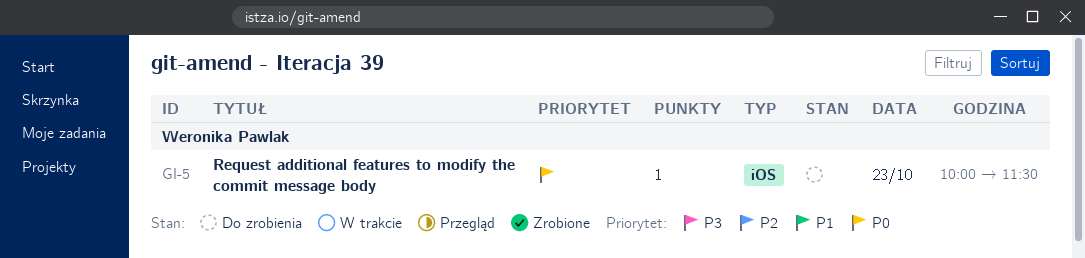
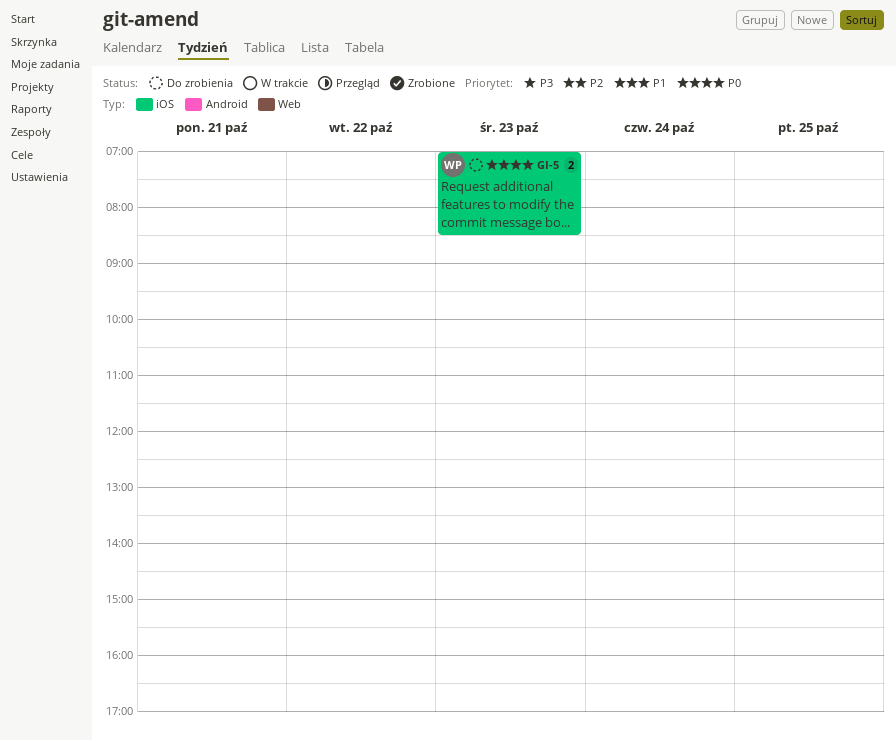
GI-5, estimate: 1 -> 2
GI-5, begins: 10:00 -> 07:00
GI-5, ends: 11:30 -> 08:30

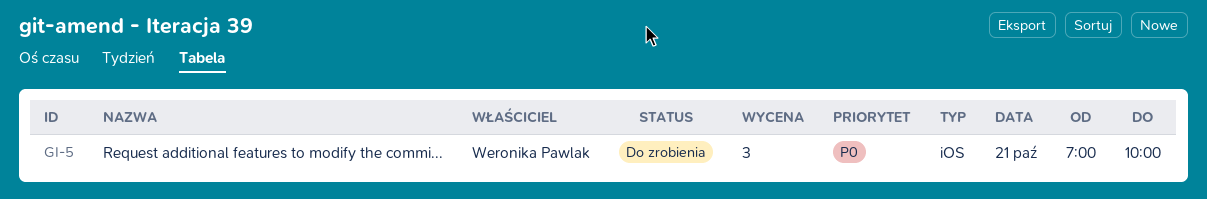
GI-5, estimate: 2 -> 3
GI-5, day: Oct 23 -> Oct 21
GI-5, ends: 08:30 -> 10:00

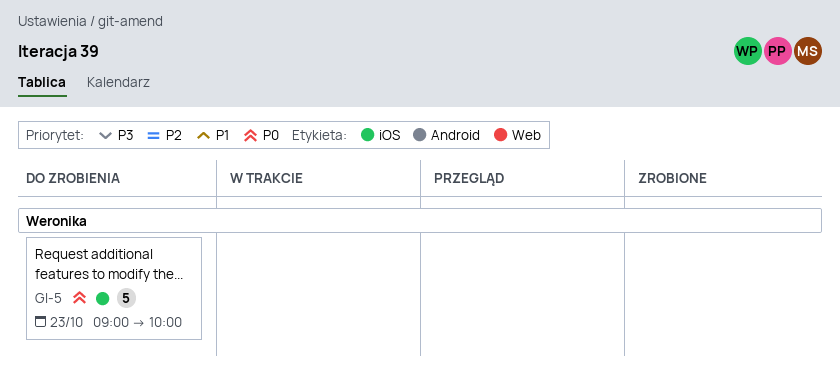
GI-5, estimate: 3 -> 5
GI-5, day: Oct 21 -> Oct 23
GI-5, begins: 07:00 -> 09:00

